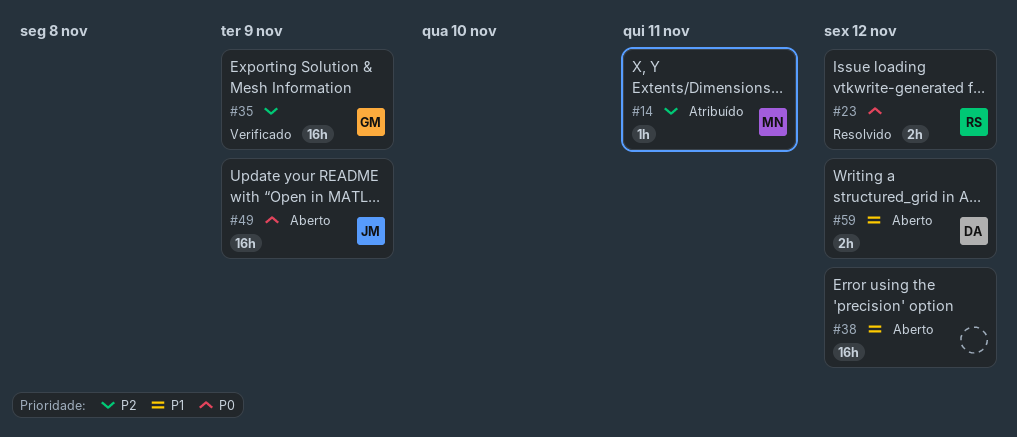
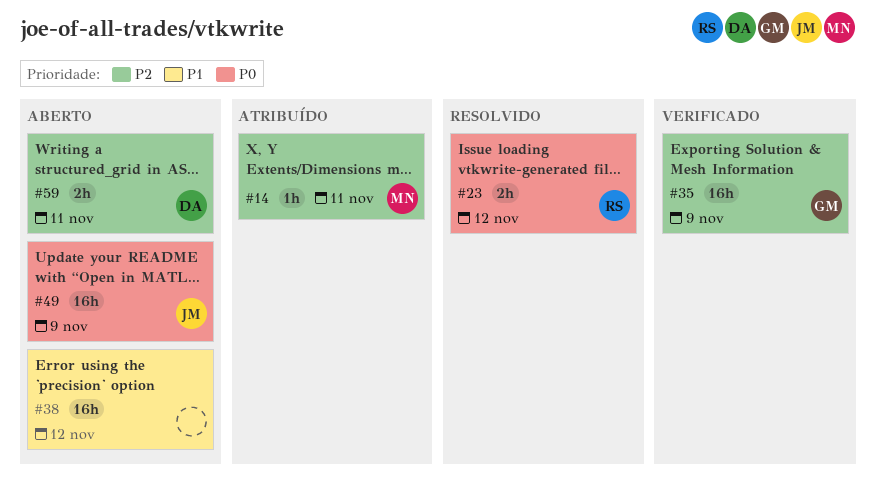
#59, priority: P1 -> P2
#59, due: Nov 12 -> Nov 11

